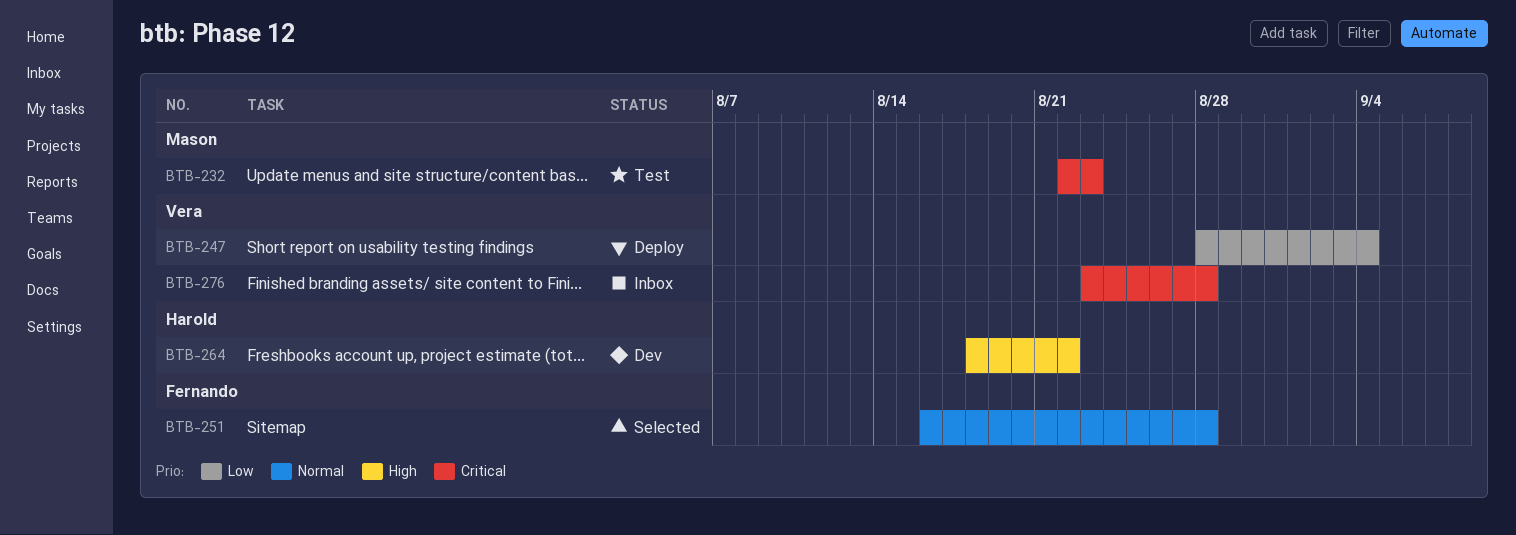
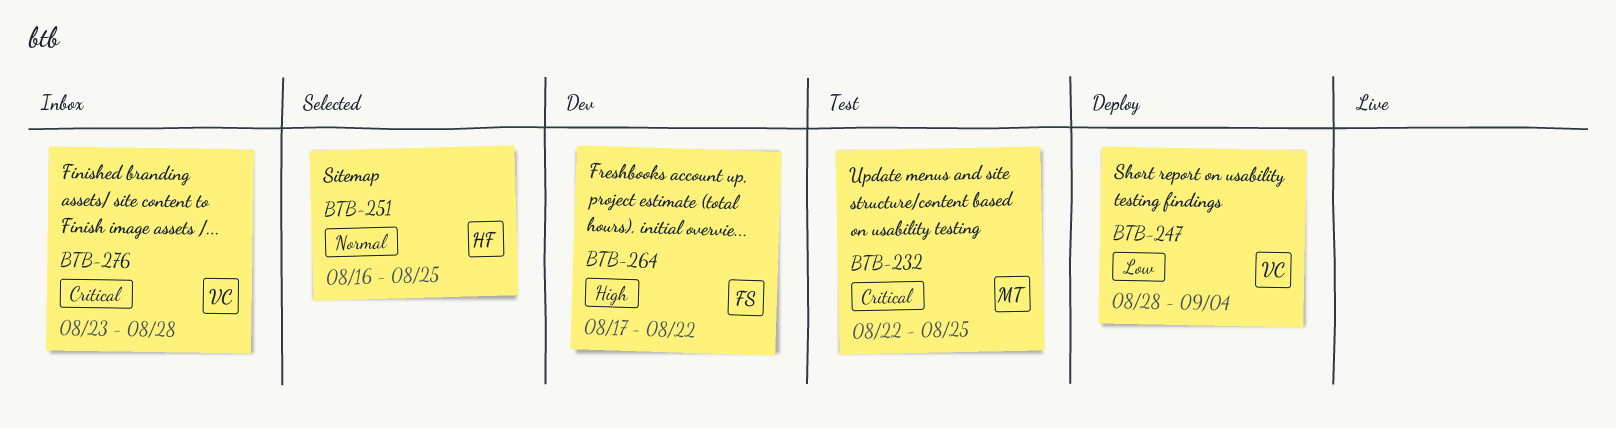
BTB-232, due: Aug 23 -> Aug 25
BTB-251, owner: Fernando -> Harold
BTB-251, due: Aug 28 -> Aug 25
BTB-264, owner: Harold -> Fernando
BTB-264, start: Aug 18 -> Aug 17

